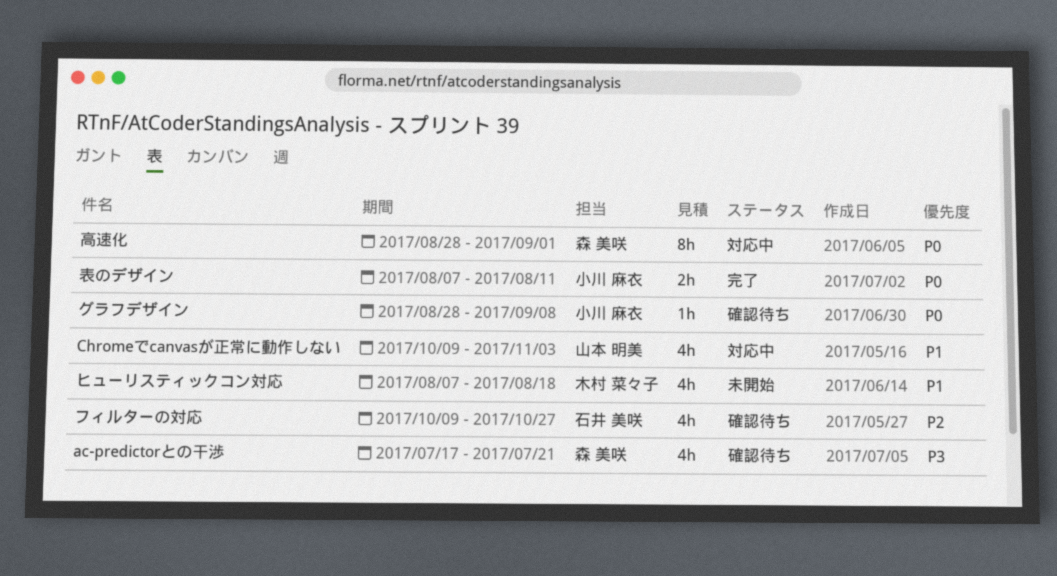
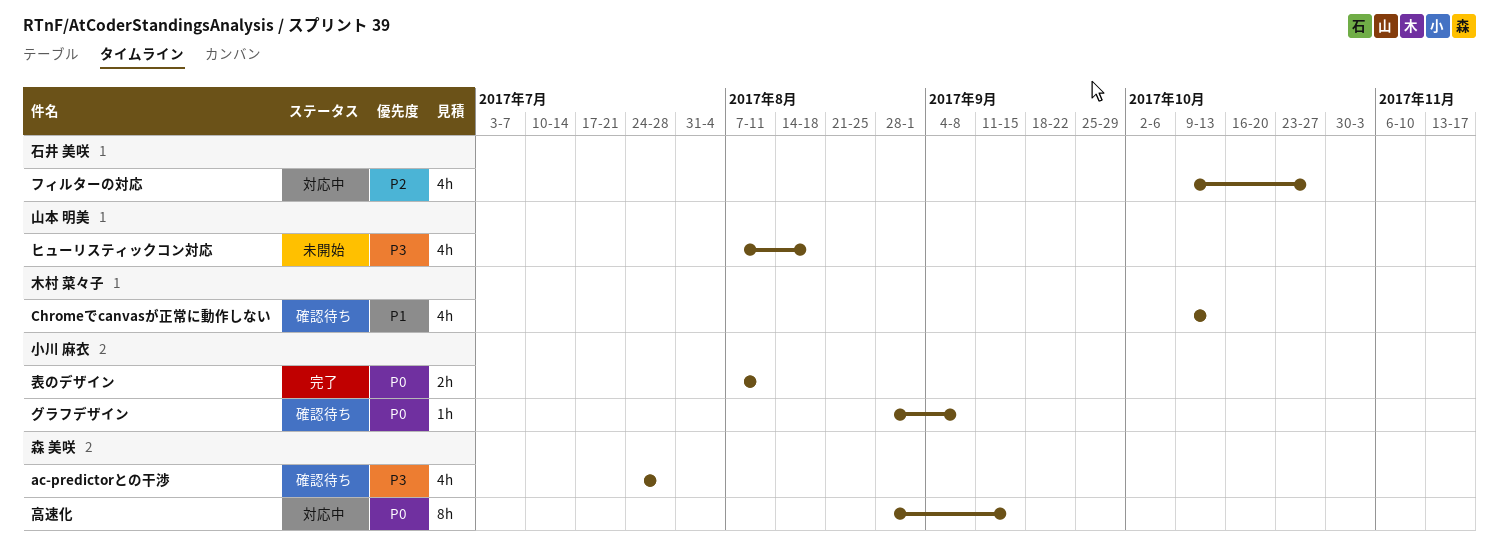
ac-predictorとの干渉, start: Jul 17 -> Jul 24
ac-predictorとの干渉, due: Jul 21 -> Jul 28
Chromeでcanvasが正常に動作しない, status: 対応中 -> 確認待ち
Chromeでcanvasが正常に動作しない, owner: 山本 明美 -> 木村 菜々子
Chromeでcanvasが正常に動作しない, due: Nov 3 -> Oct 13
ヒューリスティックコン対応, owner: 木村 菜々子 -> 山本 明美
ヒューリスティックコン対応, priority: P1 -> P3
フィルターの対応, status: 確認待ち -> 対応中
高速化, due: Sep 1 -> Sep 15

